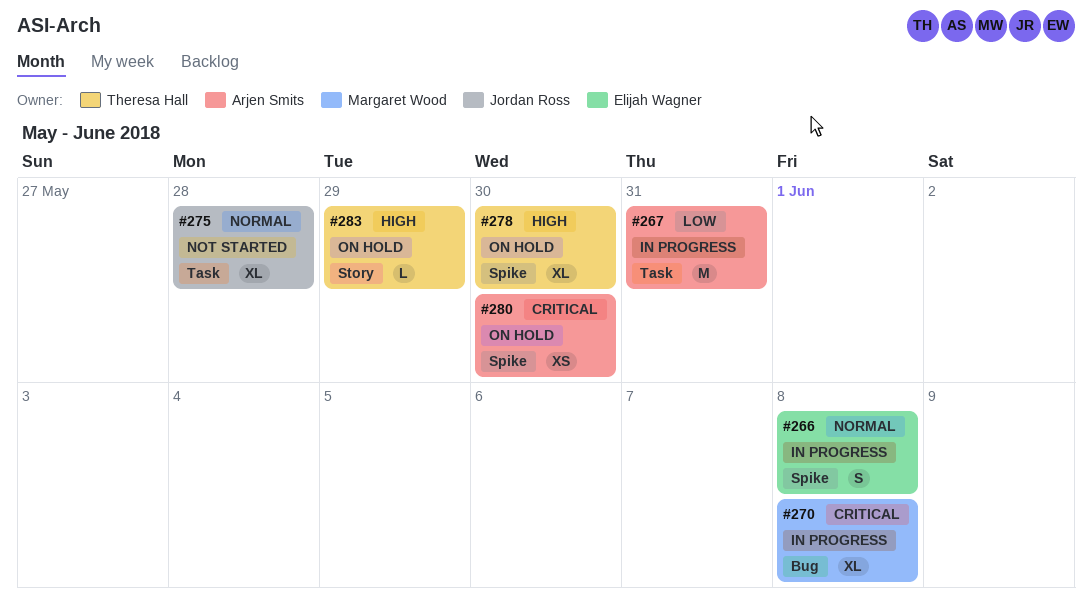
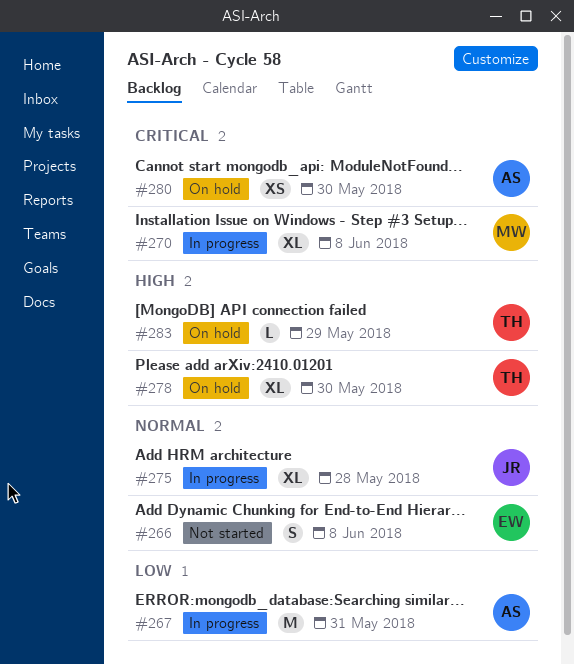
#266, status: In progress -> Not started
#275, status: Not started -> In progress

